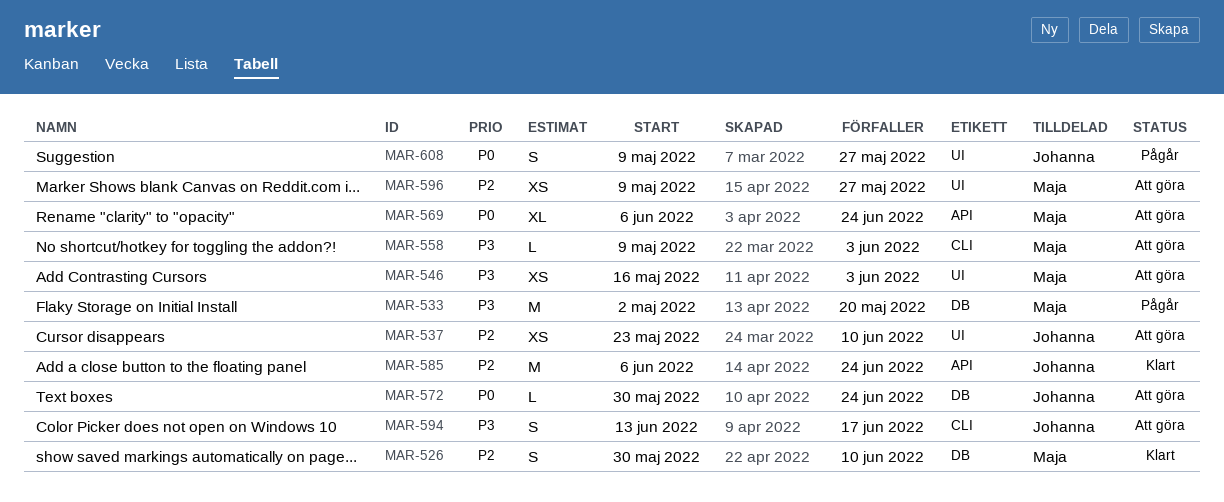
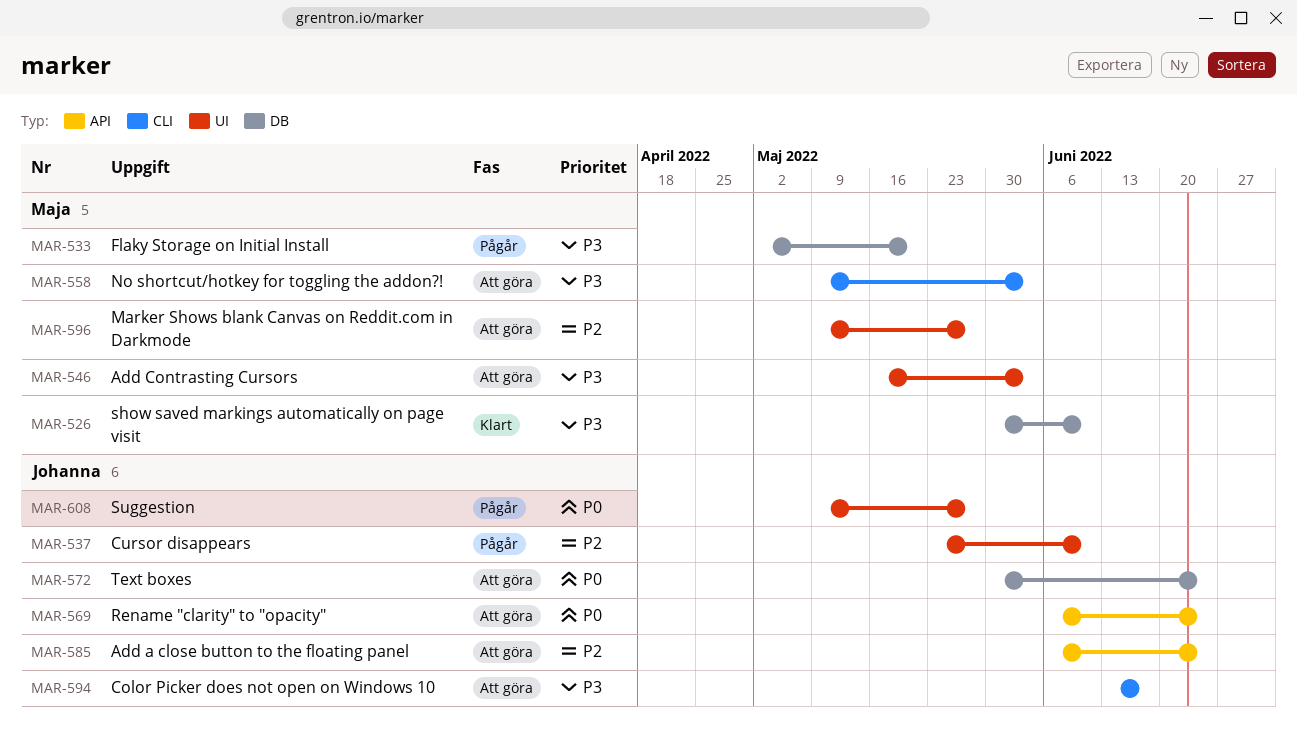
MAR-526, priority: P2 -> P3
MAR-537, status: Att göra -> Pågår
MAR-569, owner: Maja -> Johanna
MAR-585, status: Klart -> Att göra

